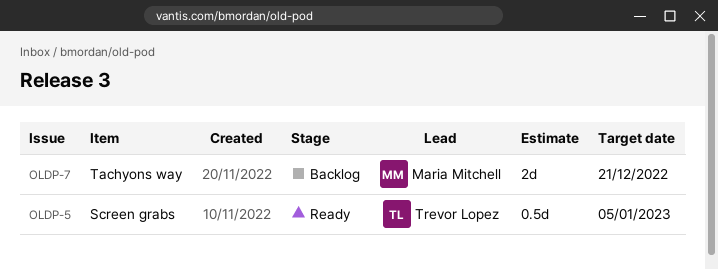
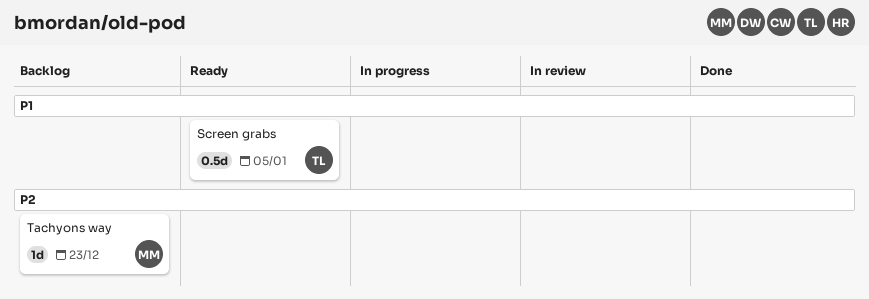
Tachyons way, estimate: 2d -> 1d
Tachyons way, due: Dec 21 -> Dec 23

